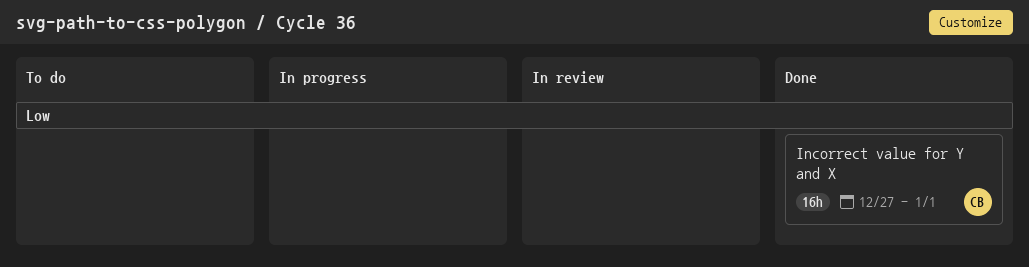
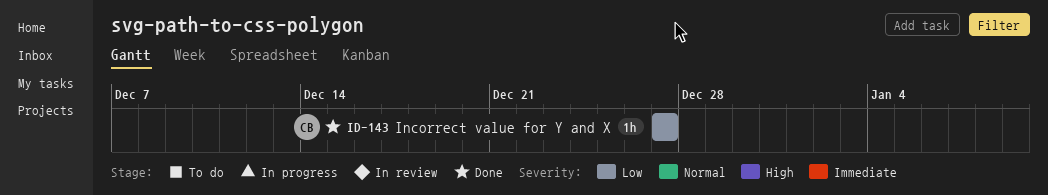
Incorrect value for Y and X, estimate: 16h -> 1h
Incorrect value for Y and X, due: Jan 1 -> Dec 27

